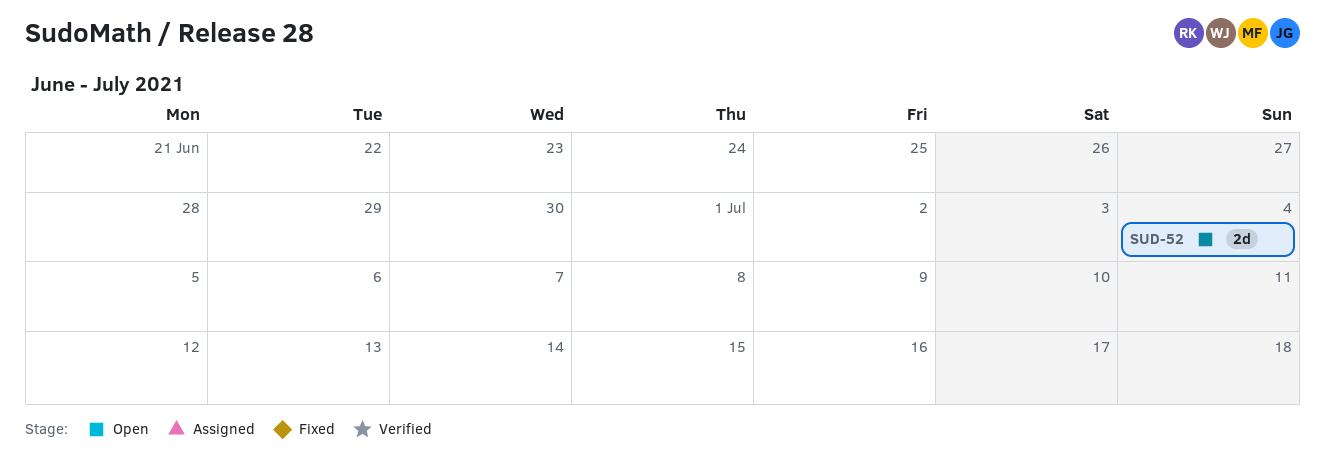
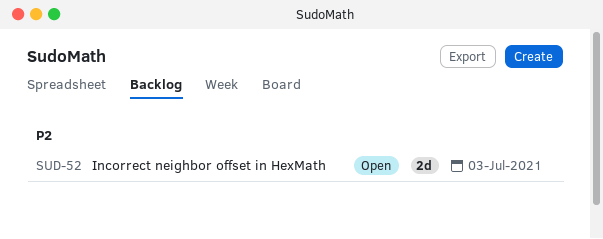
SUD-52, due: Jul 4 -> Jul 3

